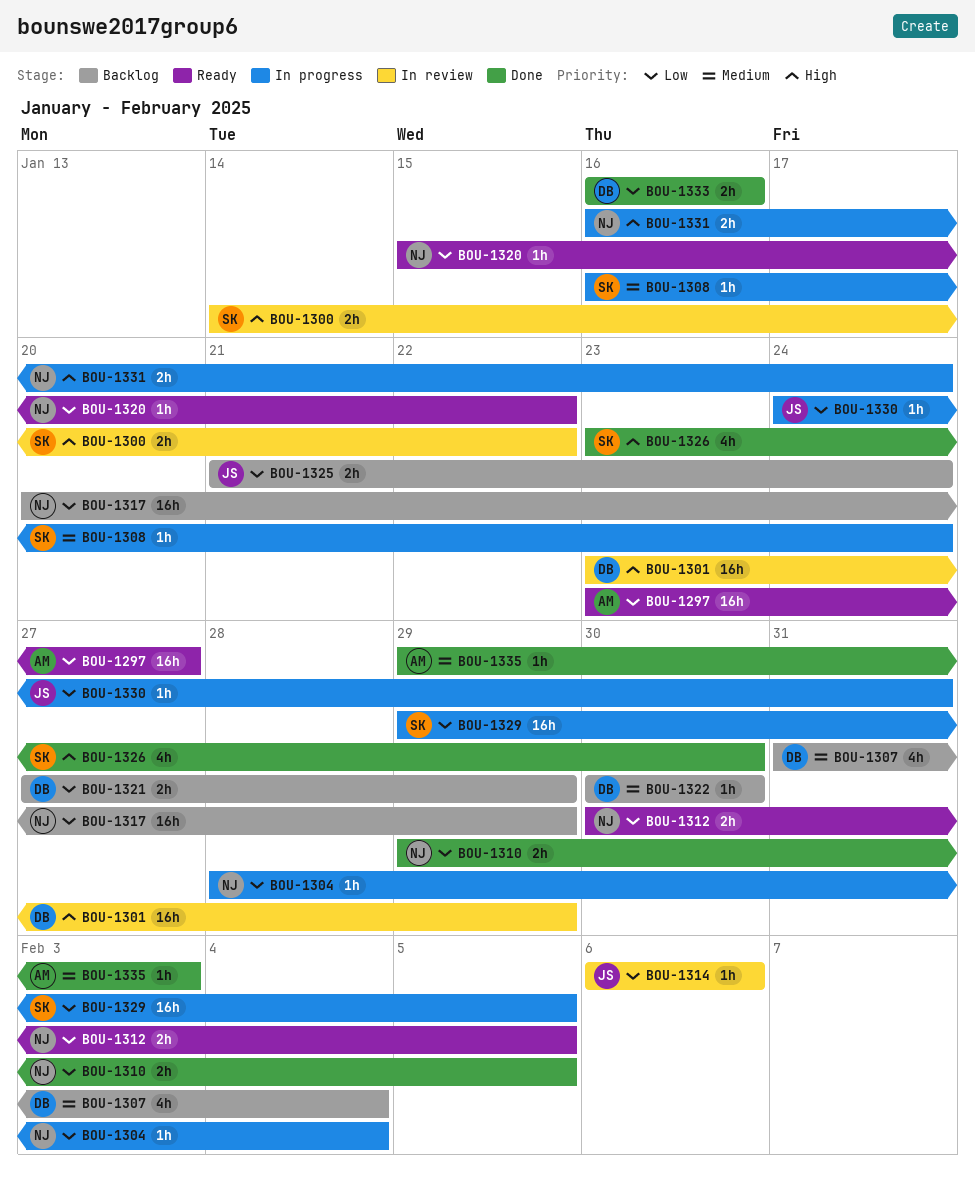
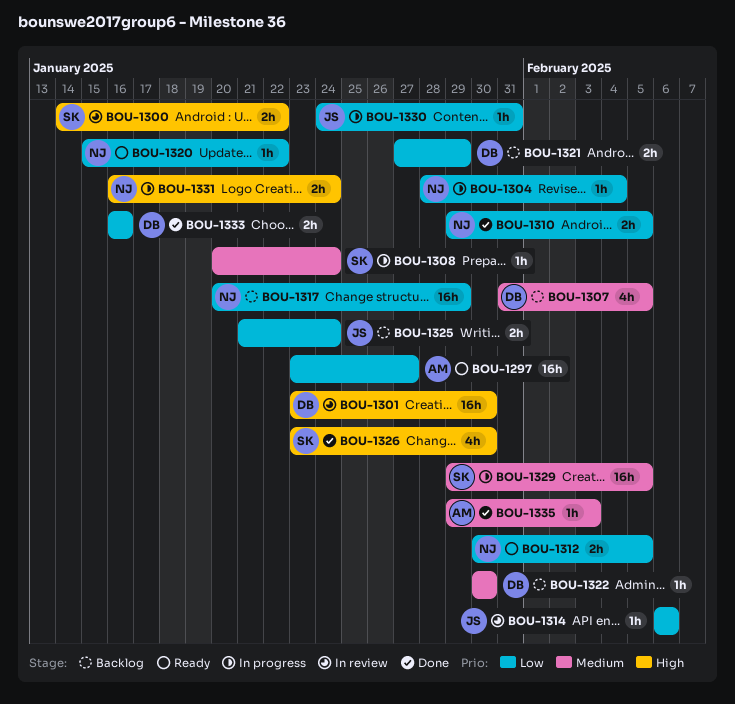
BOU-1301, due: Jan 29 -> Jan 30
BOU-1307, due: Feb 4 -> Feb 5
BOU-1308, start: Jan 16 -> Jan 20
BOU-1329, priority: Low -> Medium

